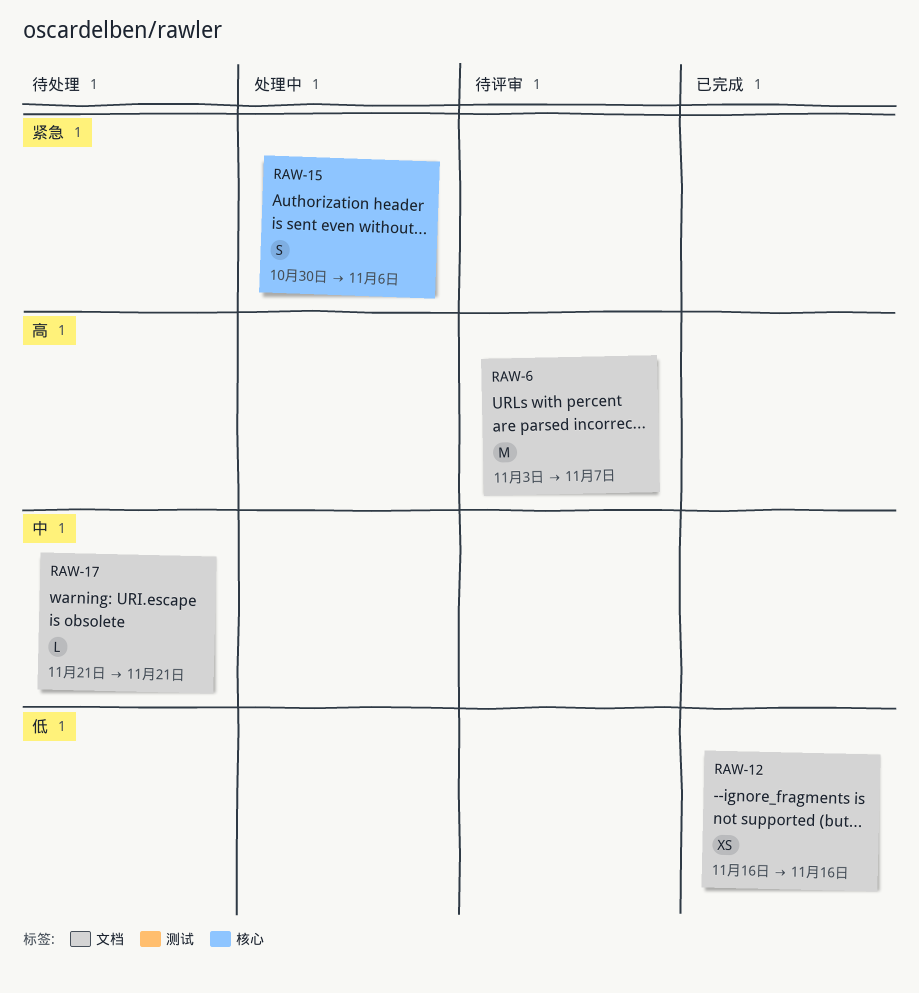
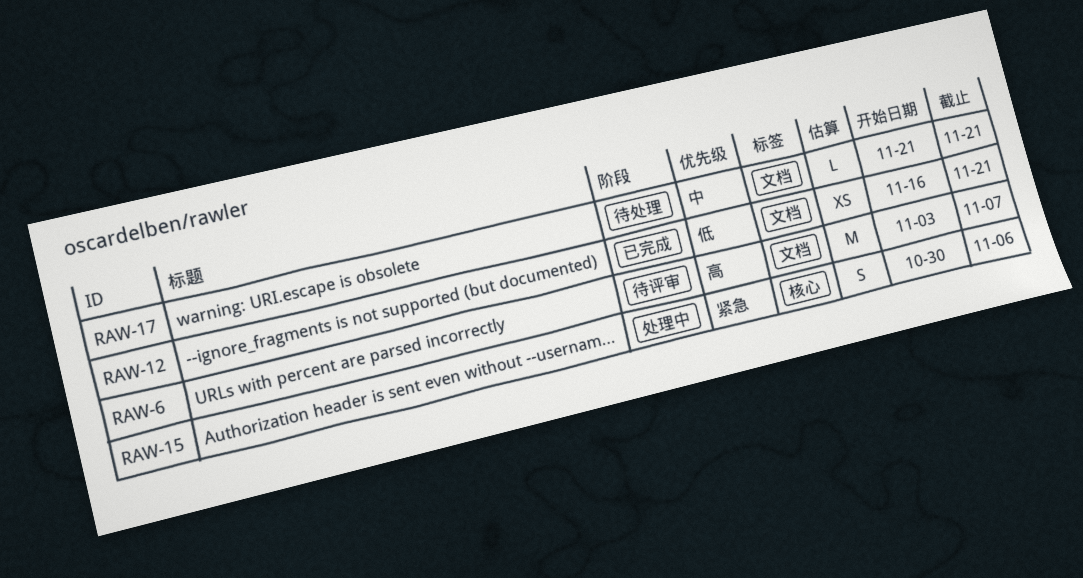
RAW-12, due: Nov 16 -> Nov 21

